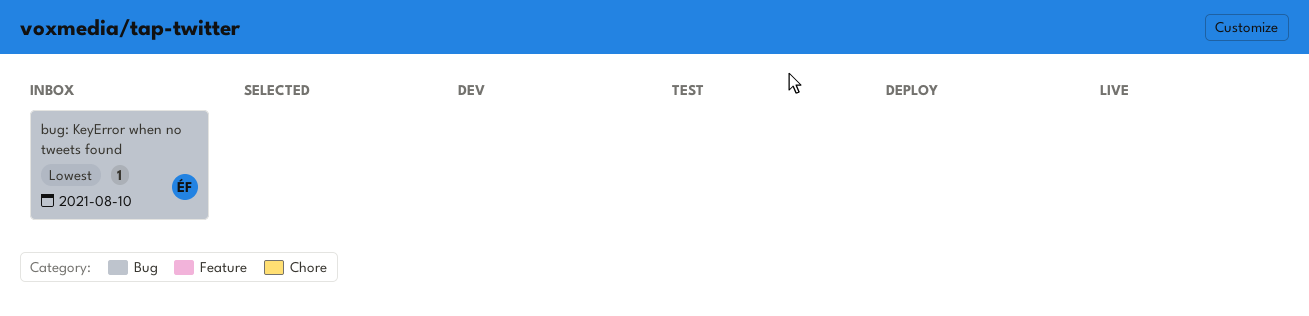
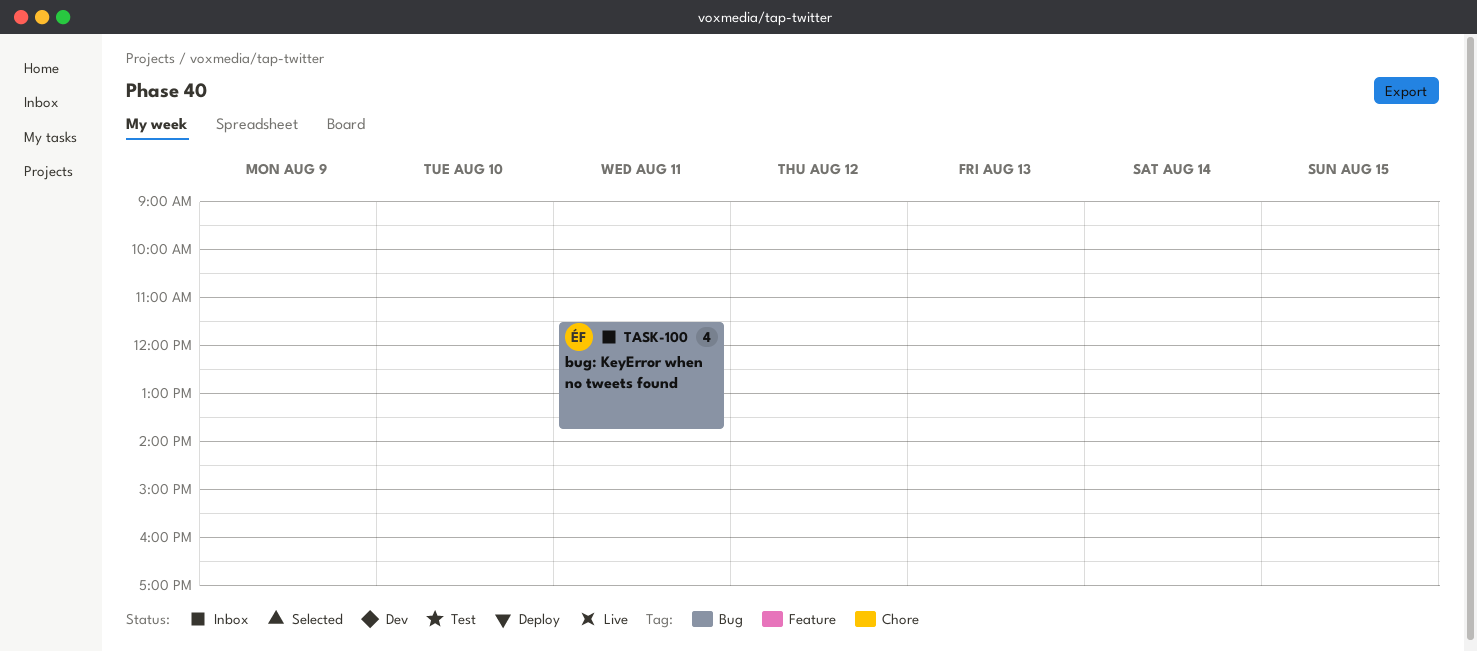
bug: KeyError when no tweets found, estimate: 1 -> 4
bug: KeyError when no tweets found, day: Aug 10 -> Aug 11

